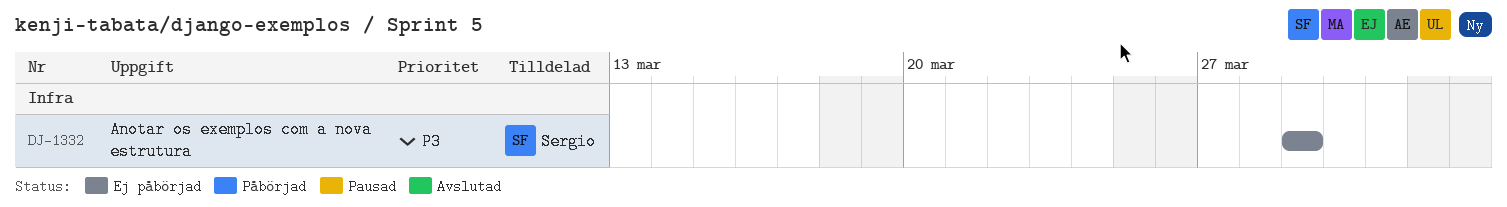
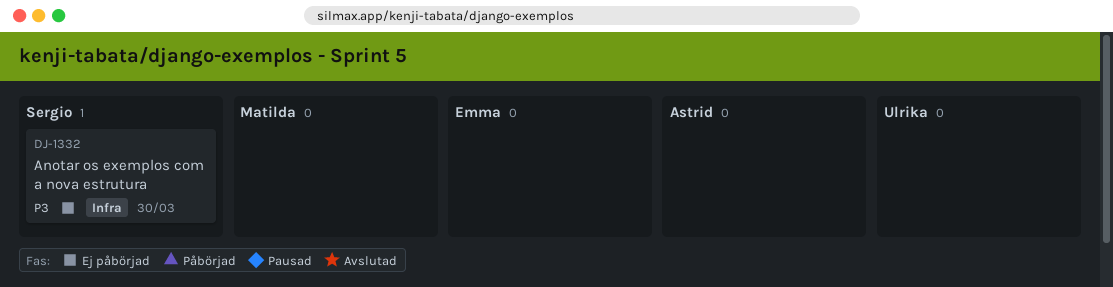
DJ-1332, due: Mar 29 -> Mar 30

